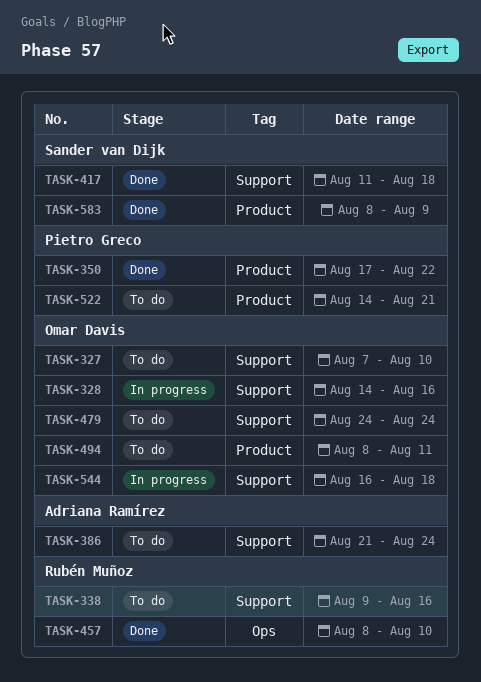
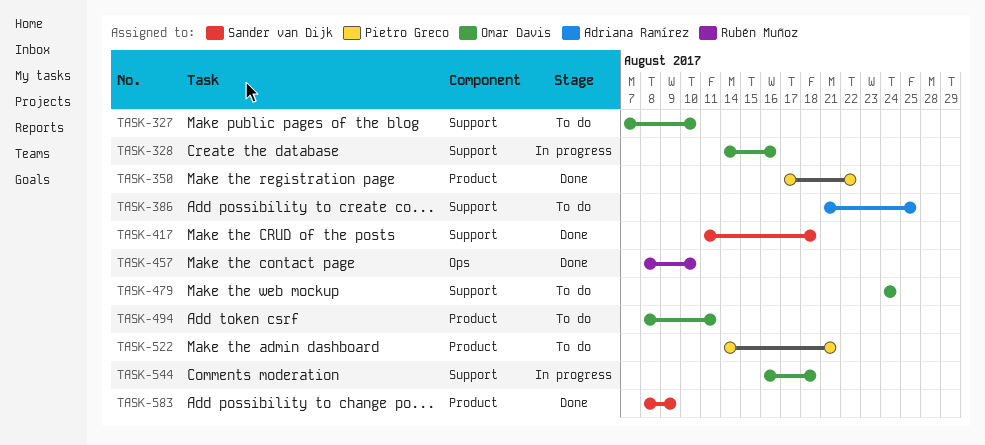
TASK-338: present -> none
TASK-386, due: Aug 24 -> Aug 25

